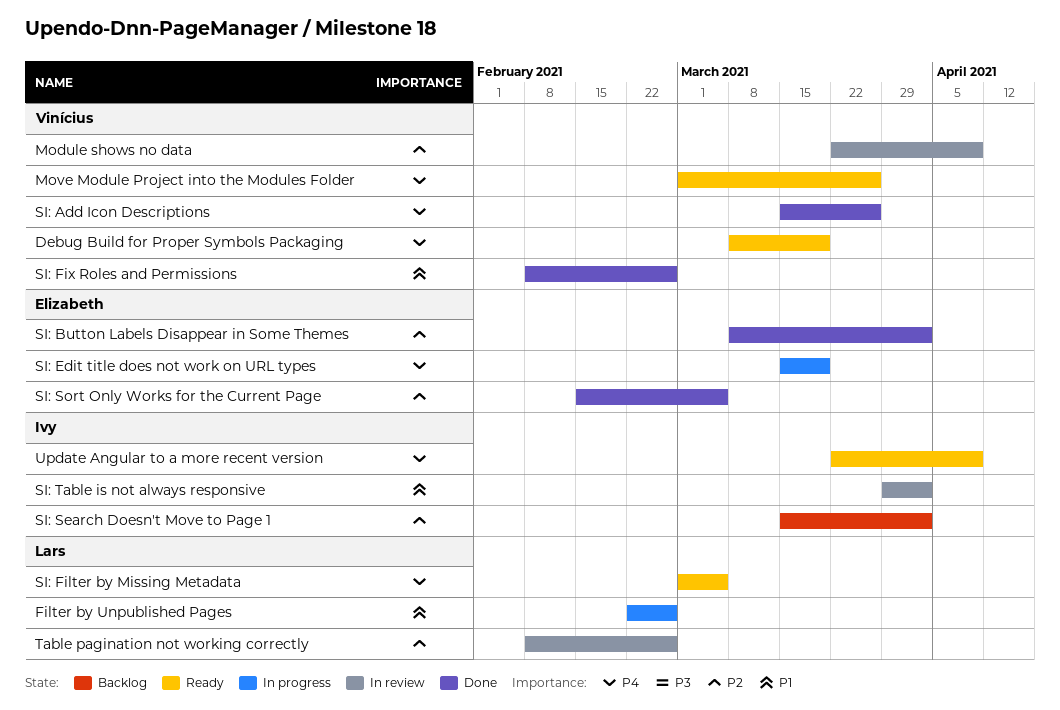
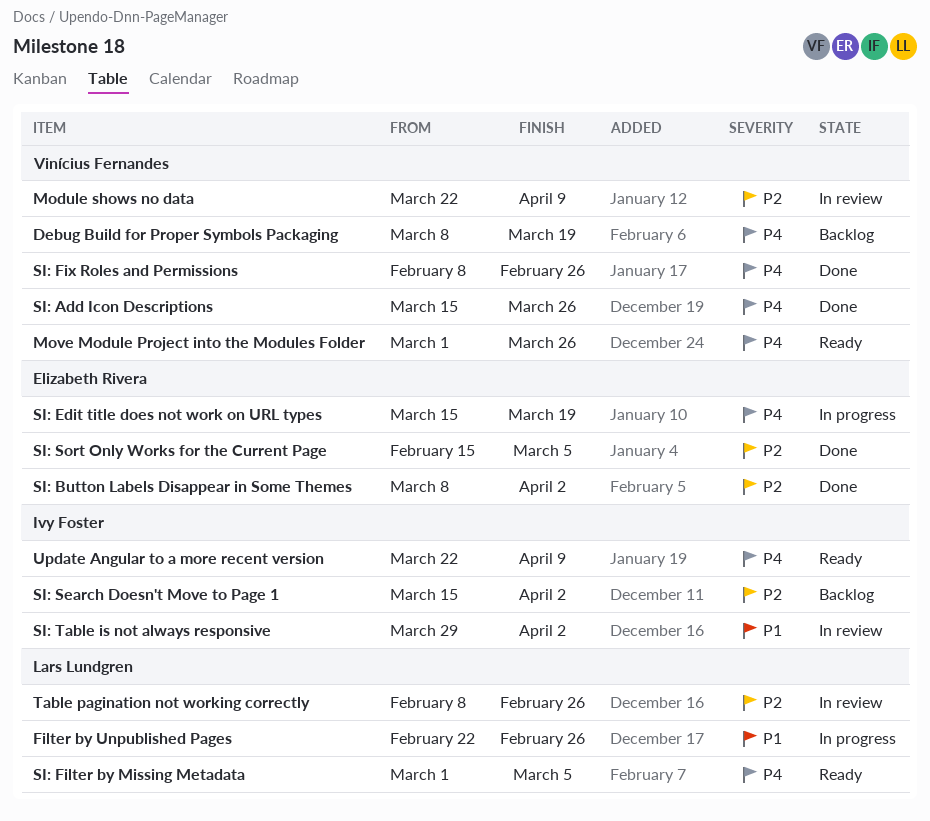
Debug Build for Proper Symbols Packaging, status: Ready -> Backlog
SI: Fix Roles and Permissions, priority: P1 -> P4

